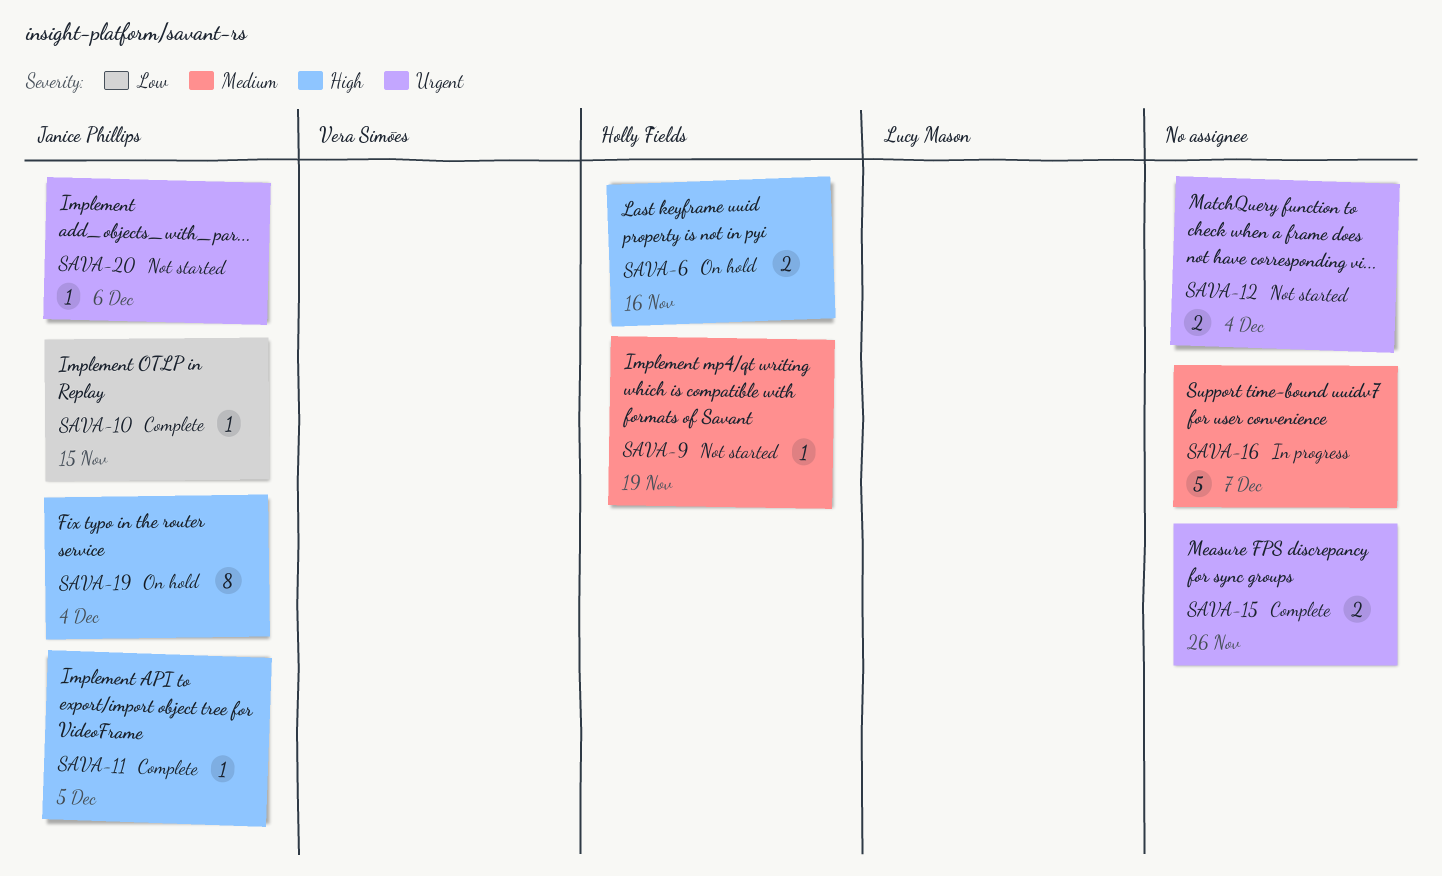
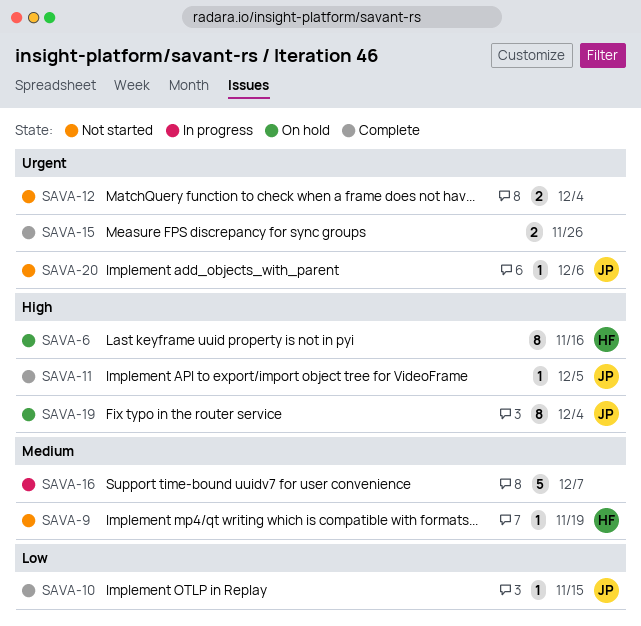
SAVA-6, estimate: 2 -> 8

